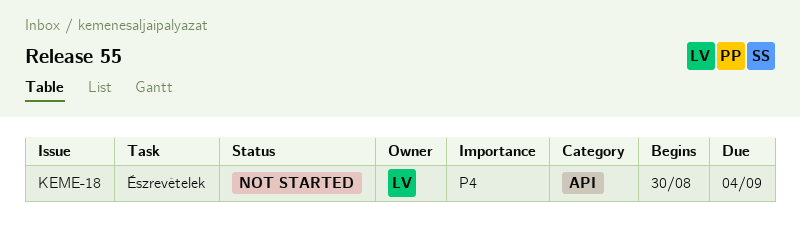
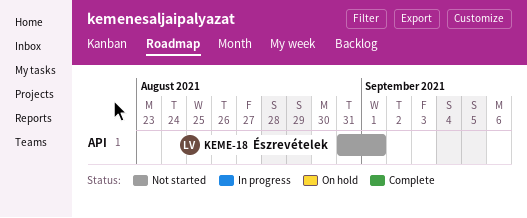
KEME-18, start: Aug 30 -> Aug 31
KEME-18, due: Sep 4 -> Sep 1

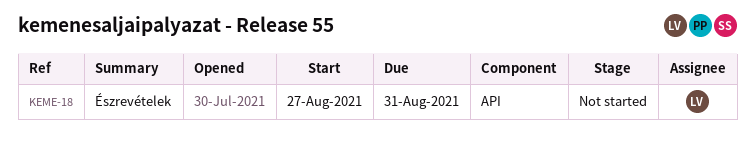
KEME-18, start: Aug 31 -> Aug 27
KEME-18, due: Sep 1 -> Aug 31

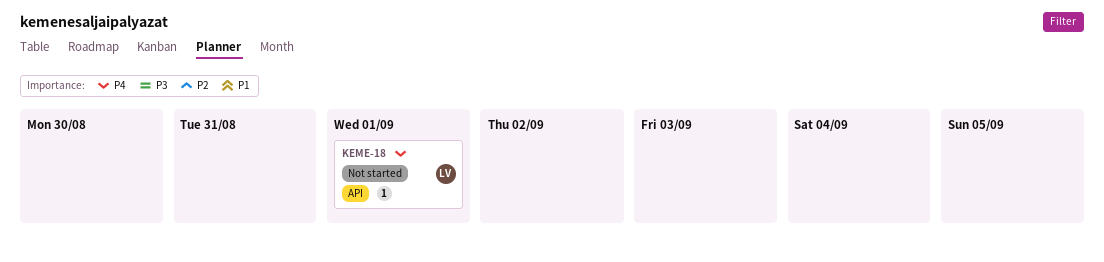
KEME-18, due: Aug 31 -> Sep 1

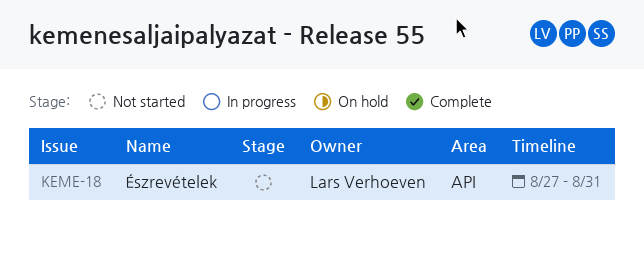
KEME-18, due: Sep 1 -> Aug 31

